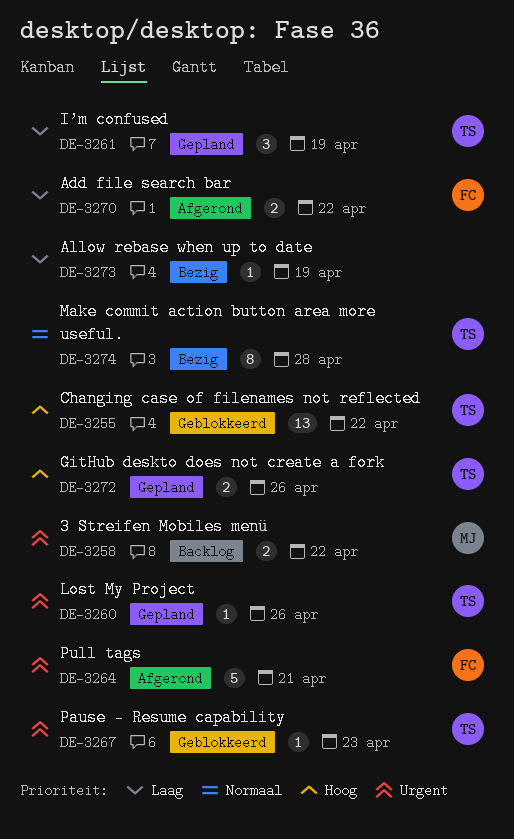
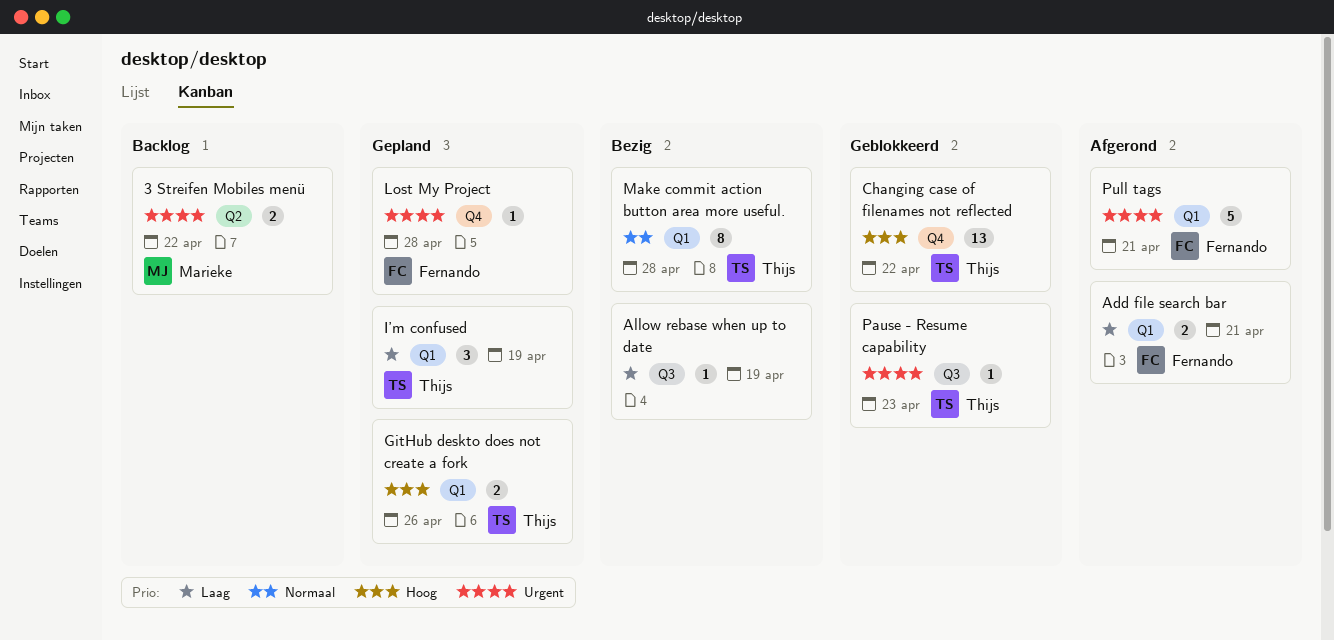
Add file search bar, due: Apr 22 -> Apr 21
Lost My Project, owner: Thijs -> Fernando
Lost My Project, due: Apr 26 -> Apr 28

